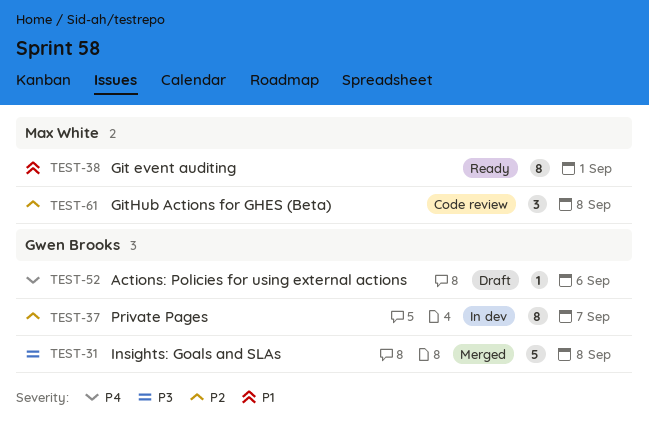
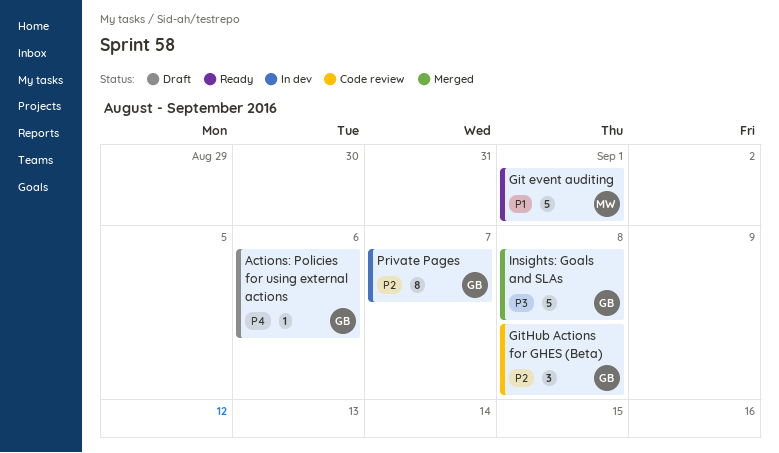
Git event auditing, estimate: 8 -> 5
GitHub Actions for GHES (Beta), owner: Max White -> Gwen Brooks

